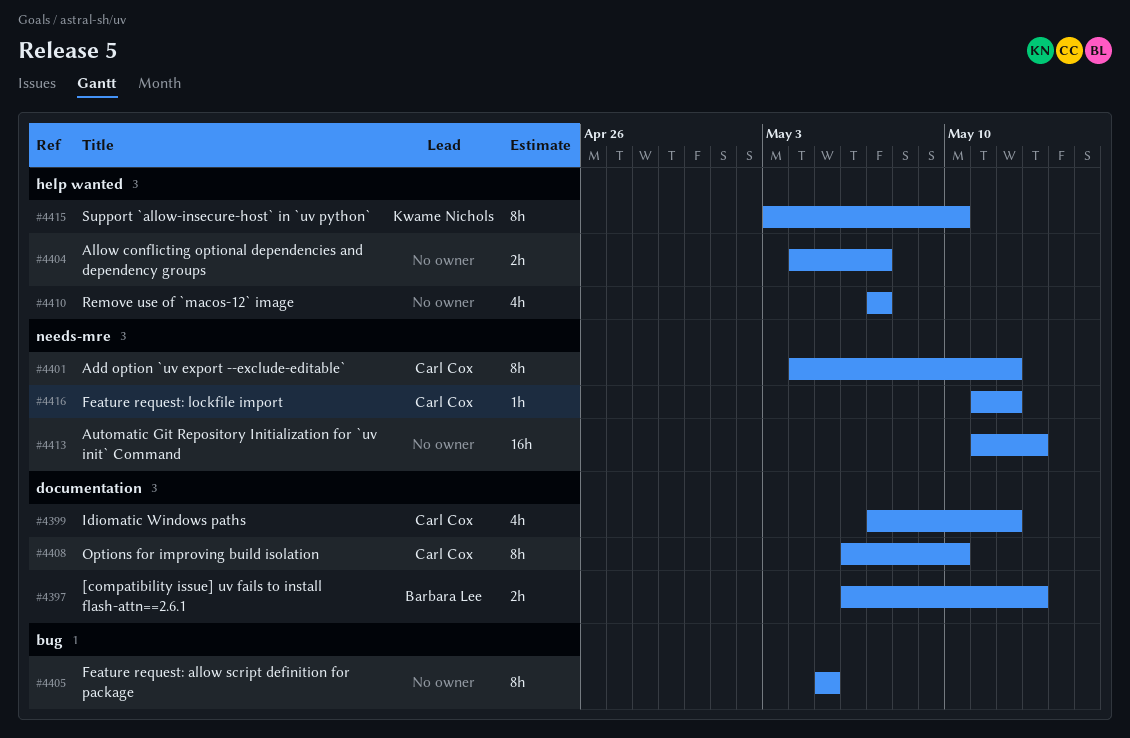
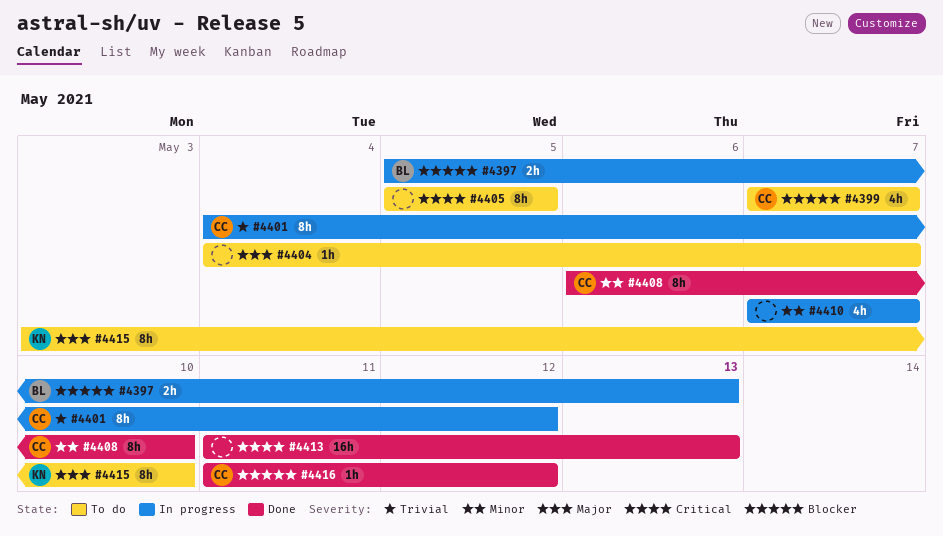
#4397, start: May 6 -> May 5
#4399, due: May 12 -> May 7
#4404, estimate: 2h -> 1h

